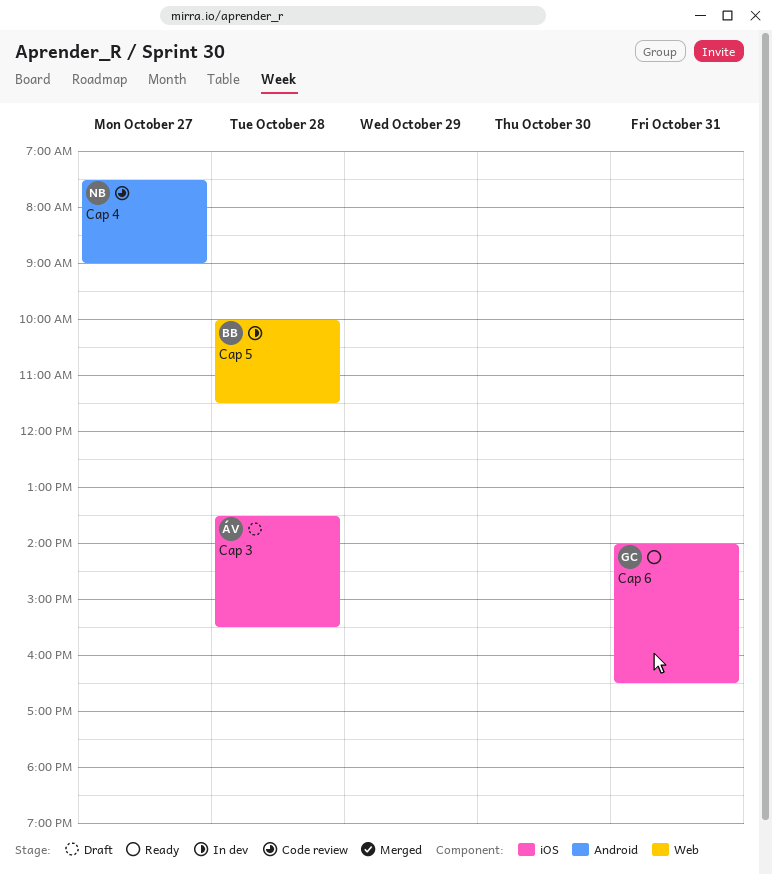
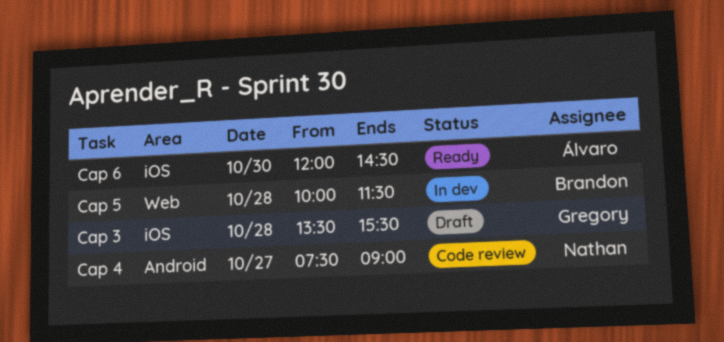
Cap 3, owner: Álvaro -> Gregory
Cap 6, owner: Gregory -> Álvaro
Cap 6, day: Oct 31 -> Oct 30
Cap 6, begins: 14:00 -> 12:00
Cap 6, ends: 16:30 -> 14:30

